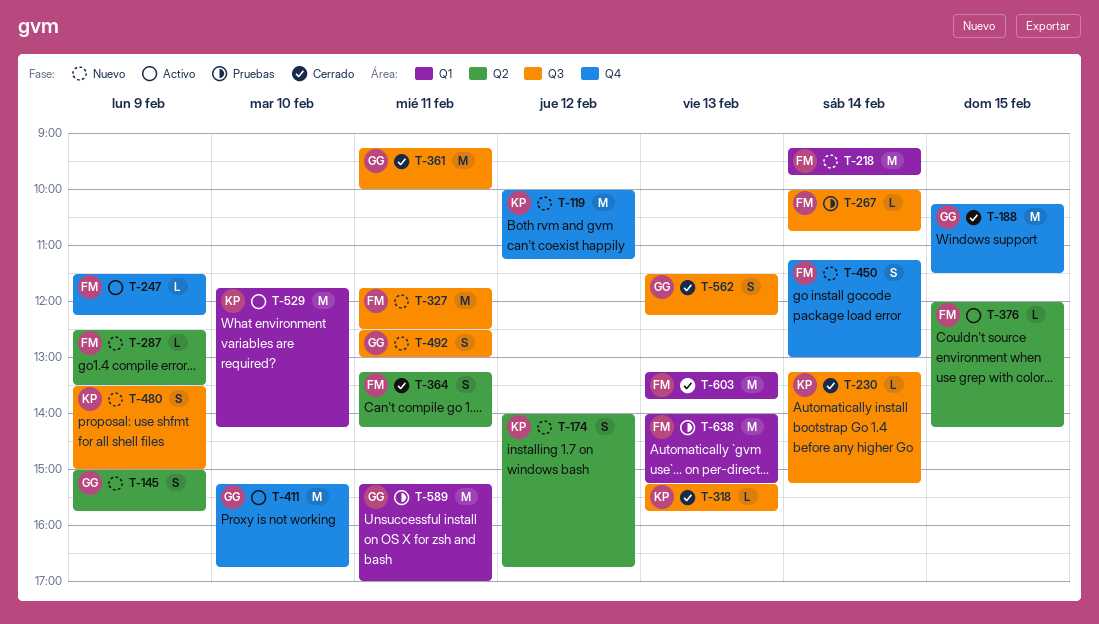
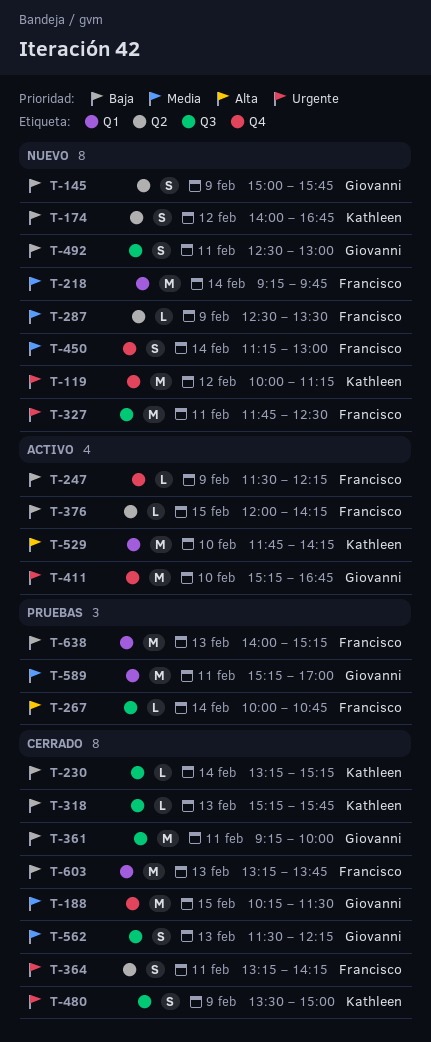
T-480, status: Nuevo -> Cerrado

